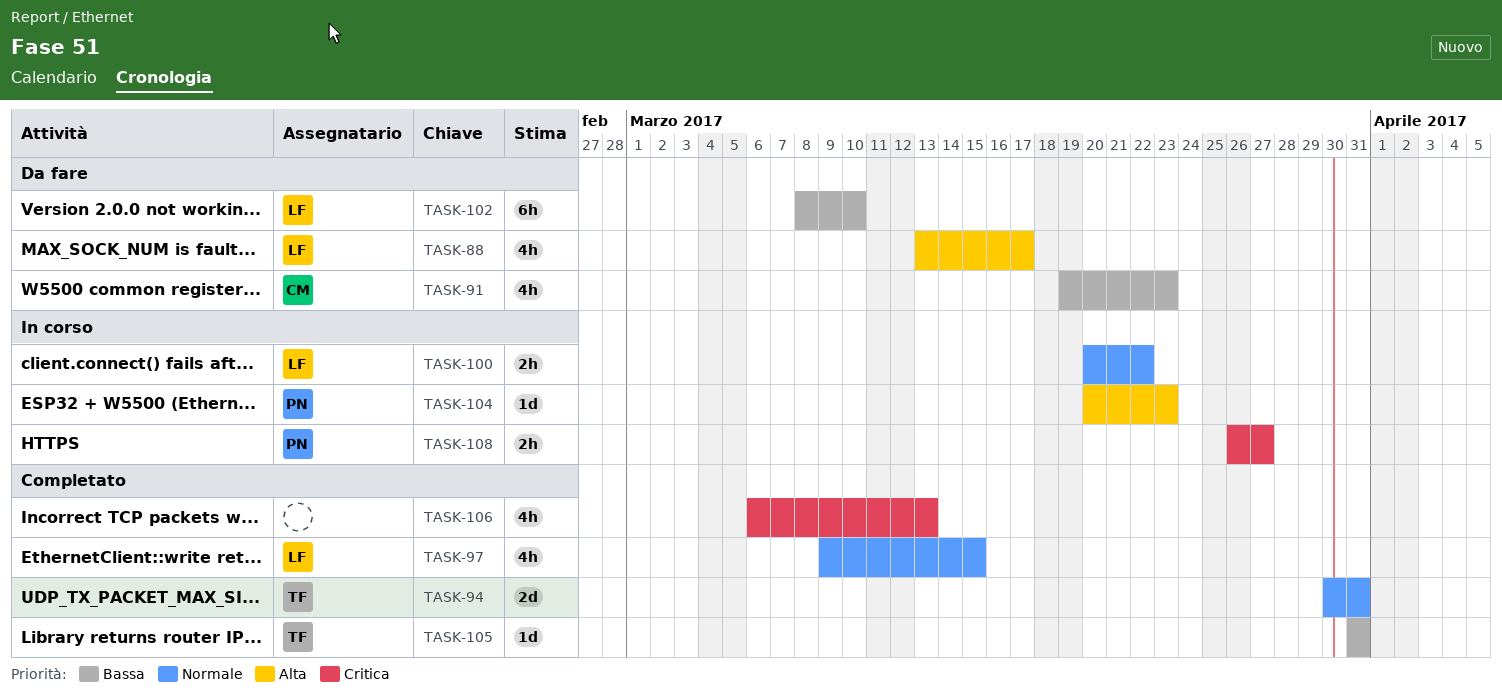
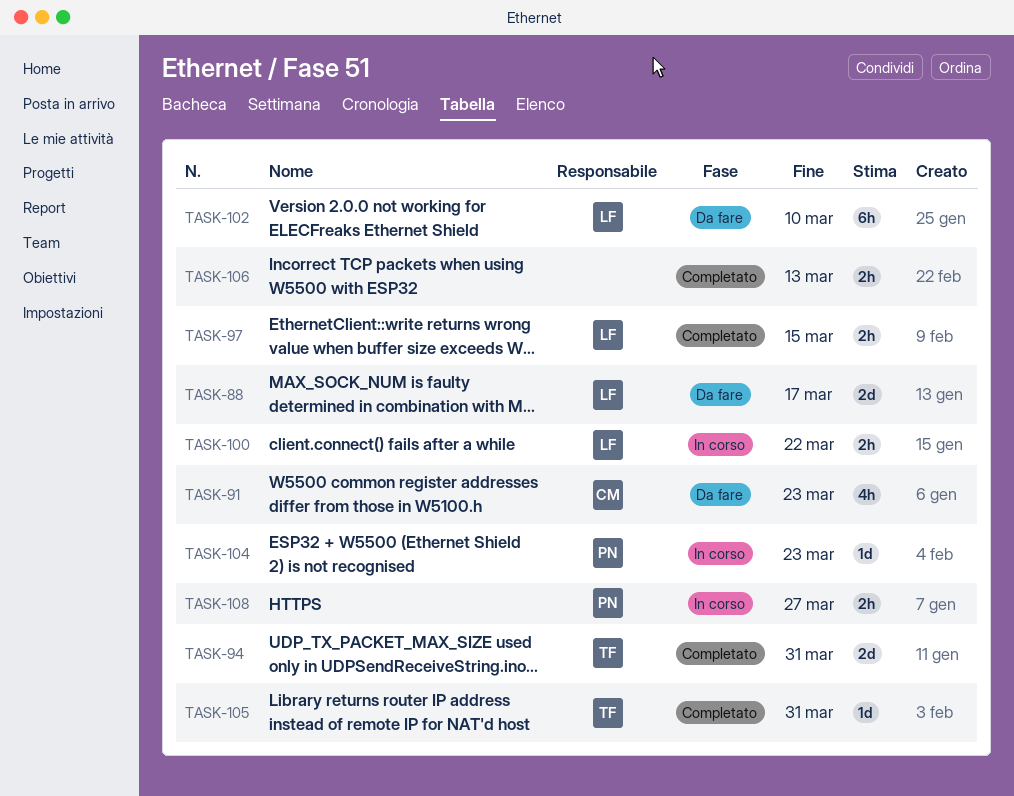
TASK-88, estimate: 4h -> 2d
TASK-97, estimate: 4h -> 2h
TASK-106, estimate: 4h -> 2h

